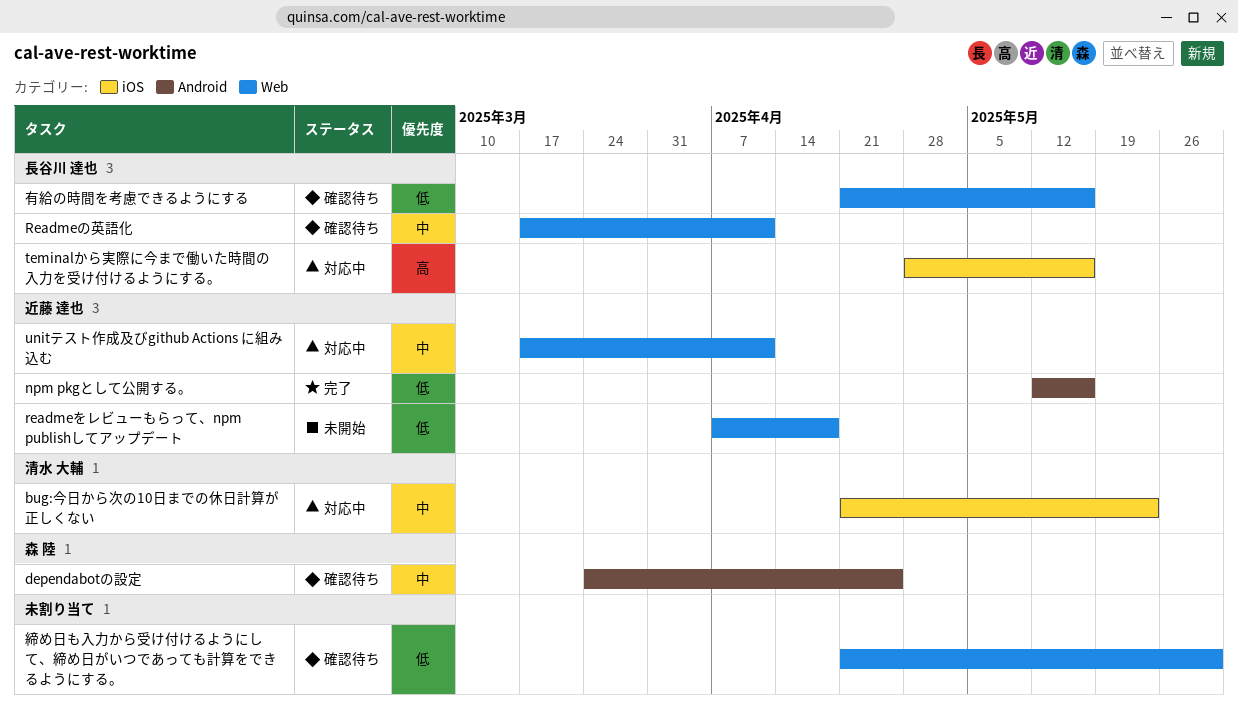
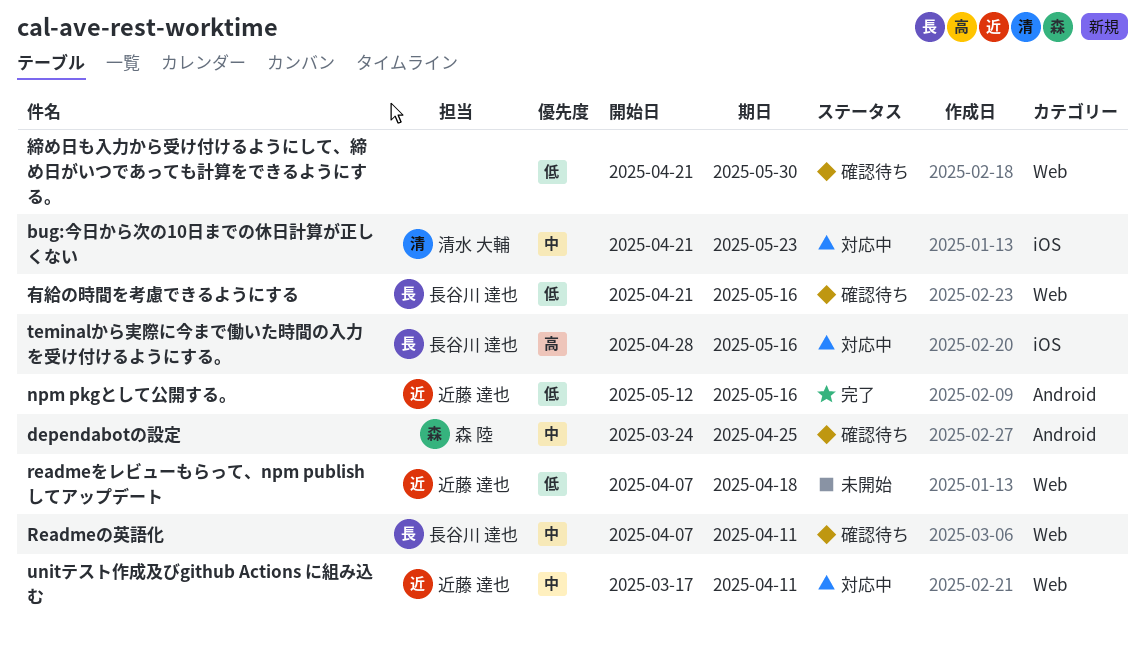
Readmeの英語化, start: Mar 17 -> Apr 7

